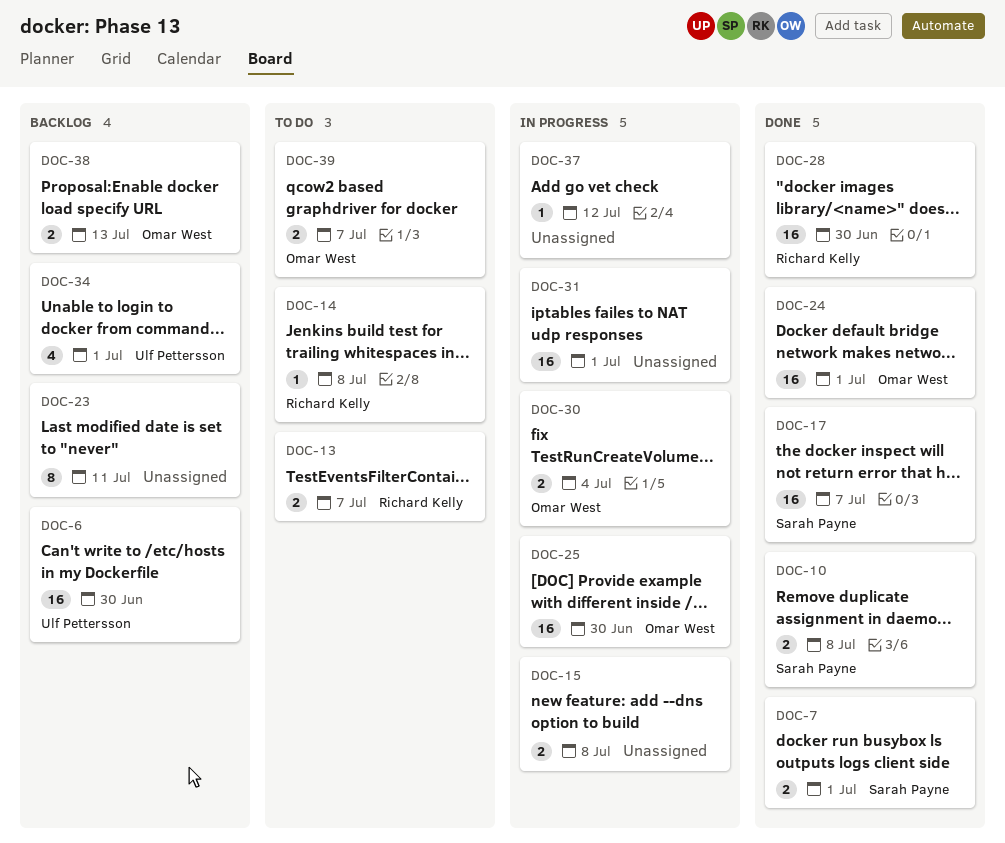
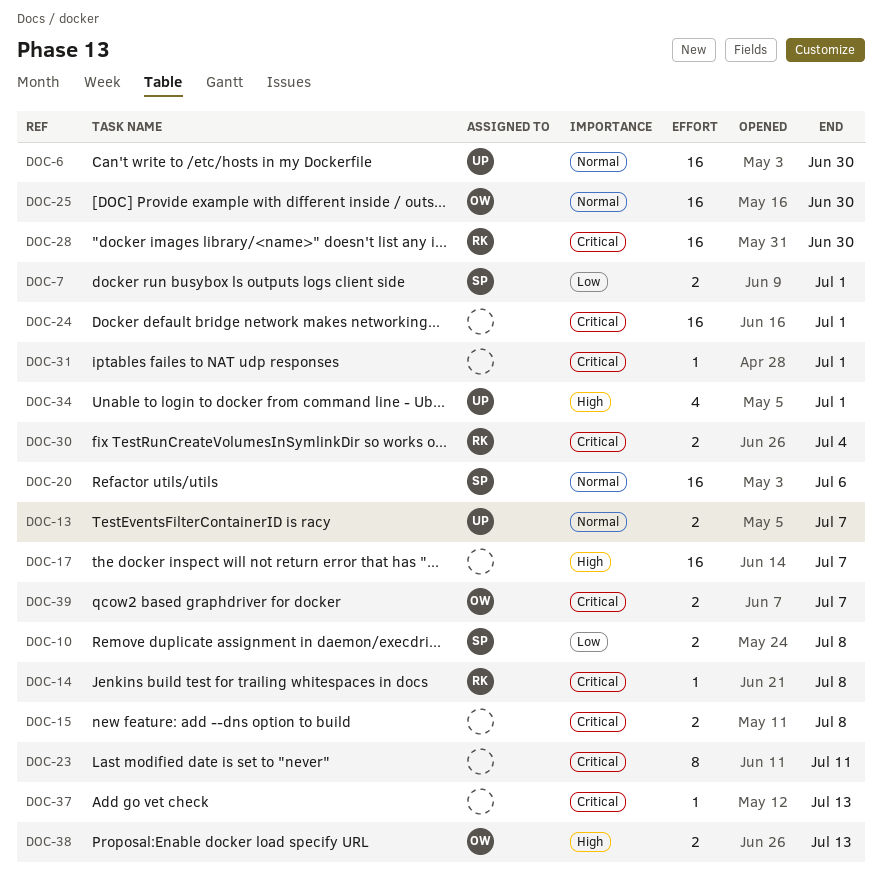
DOC-13, owner: Richard Kelly -> Ulf Pettersson
DOC-17, owner: Sarah Payne -> none
DOC-20: none -> present
DOC-24, owner: Omar West -> none
DOC-30, owner: Omar West -> Richard Kelly
DOC-31, estimate: 16 -> 1
DOC-37, due: Jul 12 -> Jul 13

